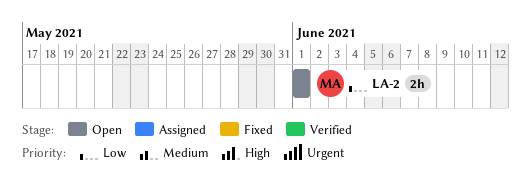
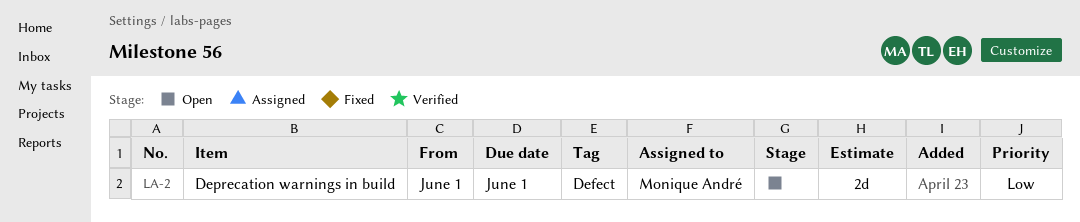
LA-2, estimate: 2h -> 2d

